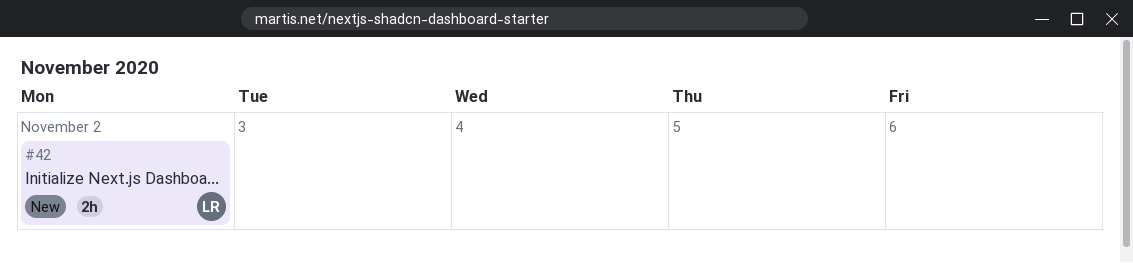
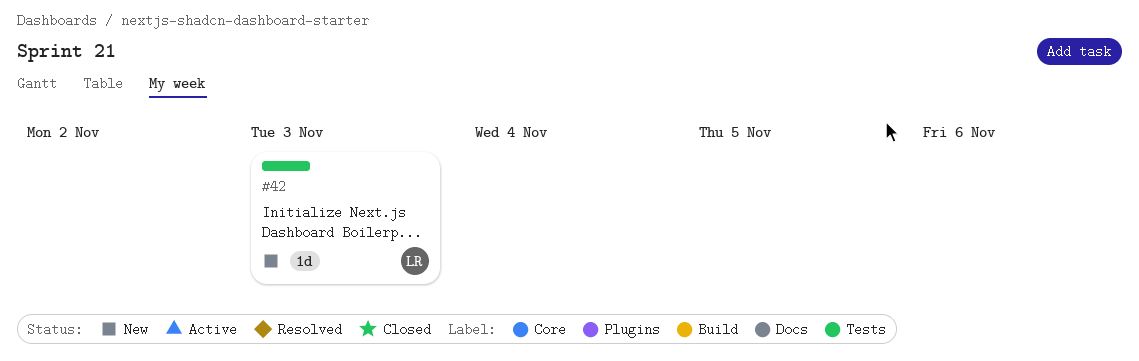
#42, estimate: 2h -> 1d
#42, due: Nov 2 -> Nov 3

